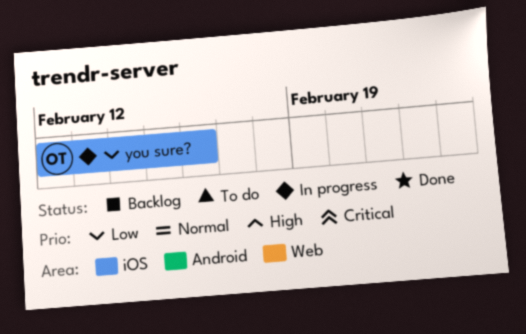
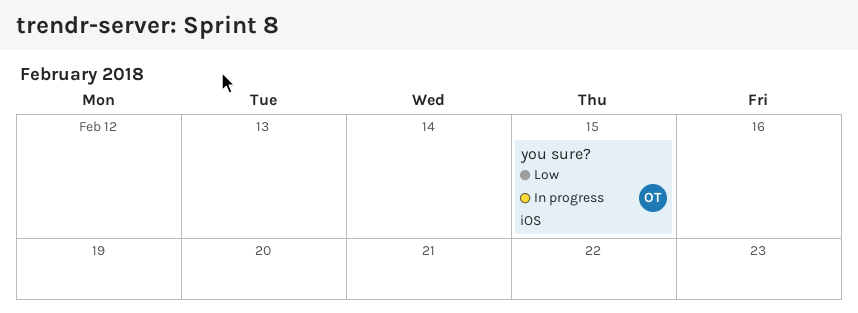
you sure?, due: Feb 16 -> Feb 15

